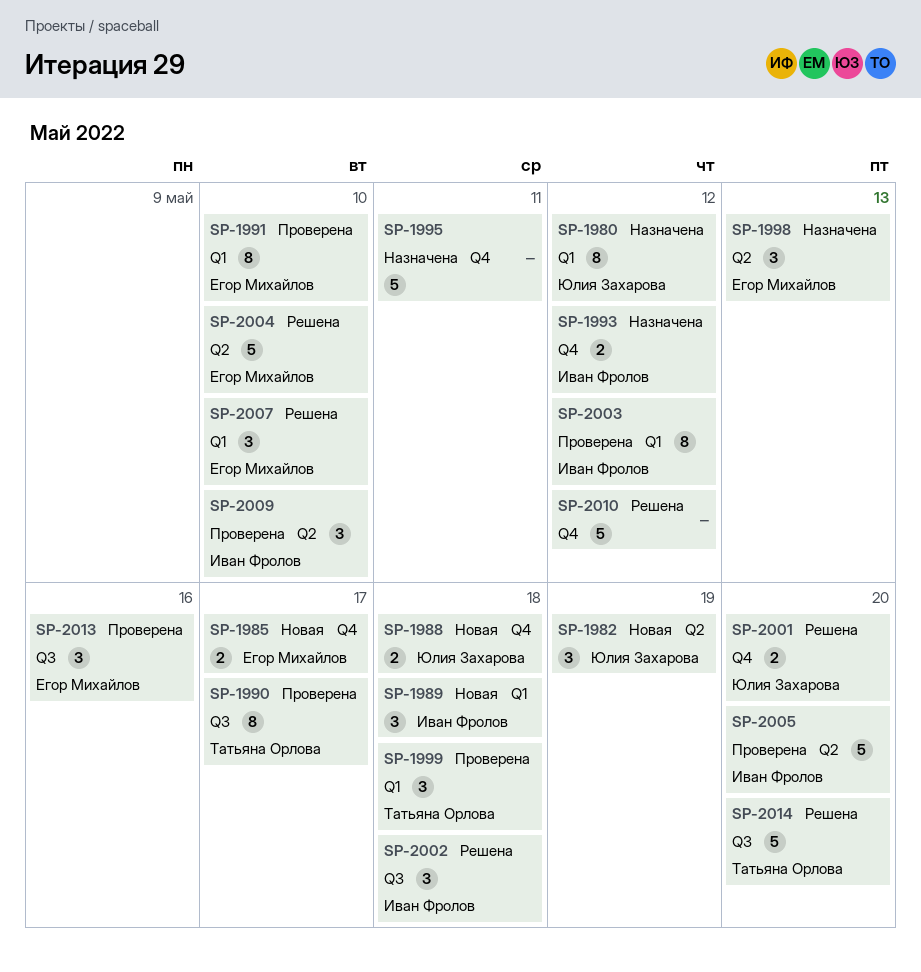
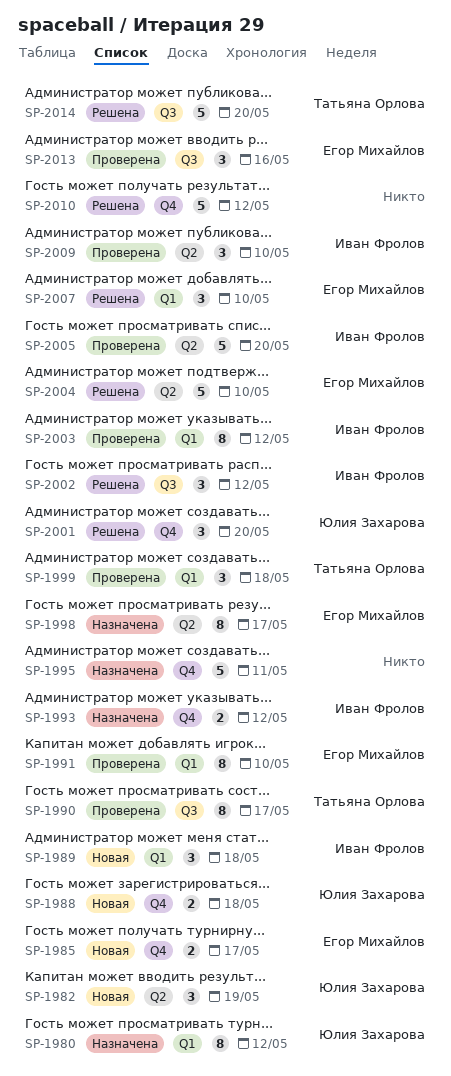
SP-1998, estimate: 3 -> 8
SP-1998, due: May 13 -> May 17
SP-2001, estimate: 2 -> 3
SP-2002, due: May 18 -> May 12

